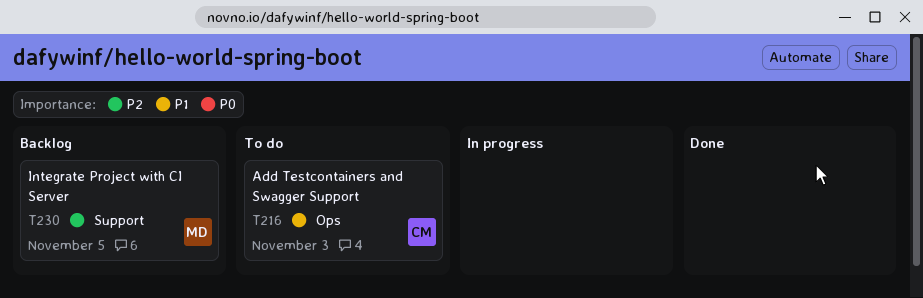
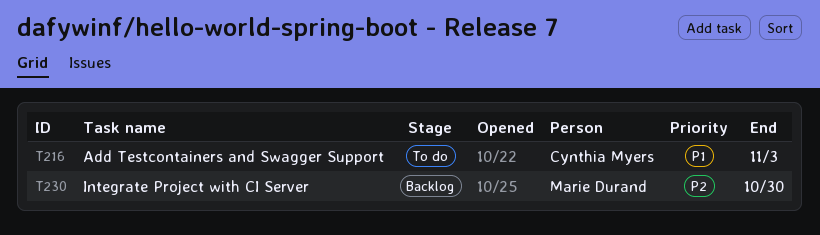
T230, due: Nov 5 -> Oct 30

